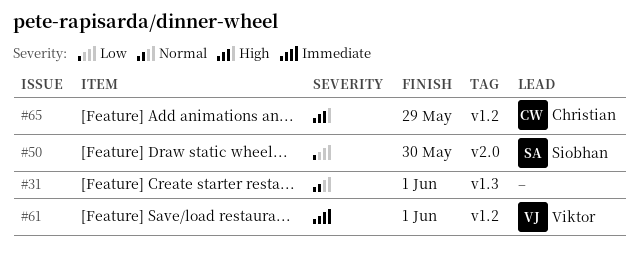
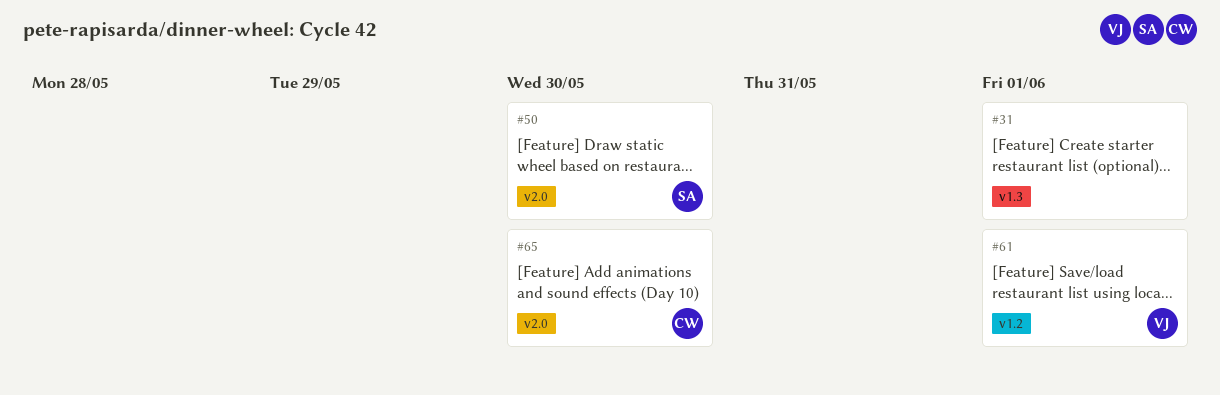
#65, label: v1.2 -> v2.0
#65, due: May 29 -> May 30

